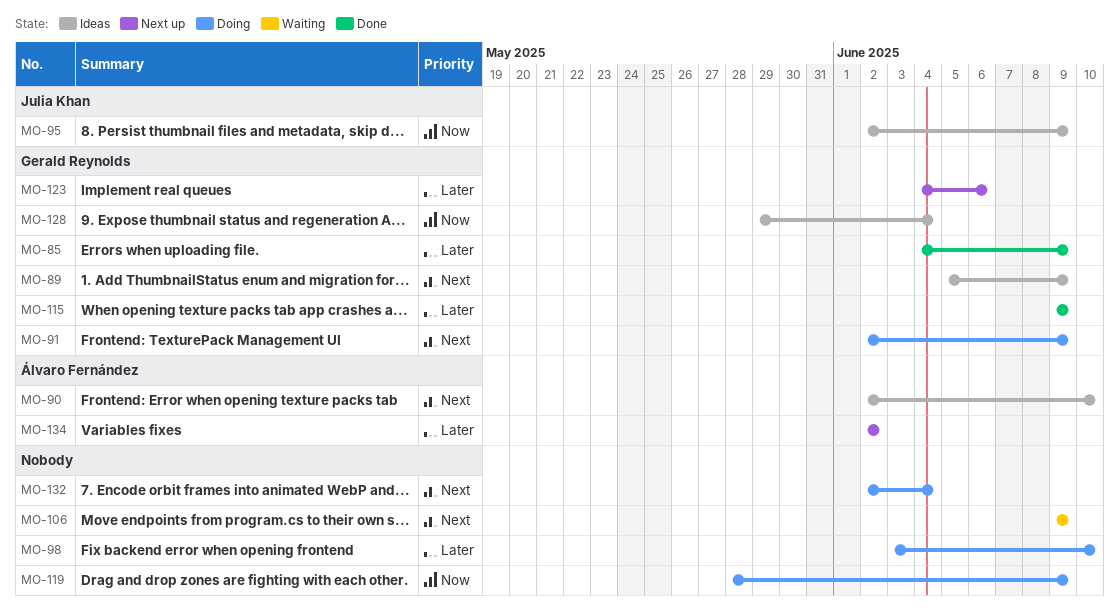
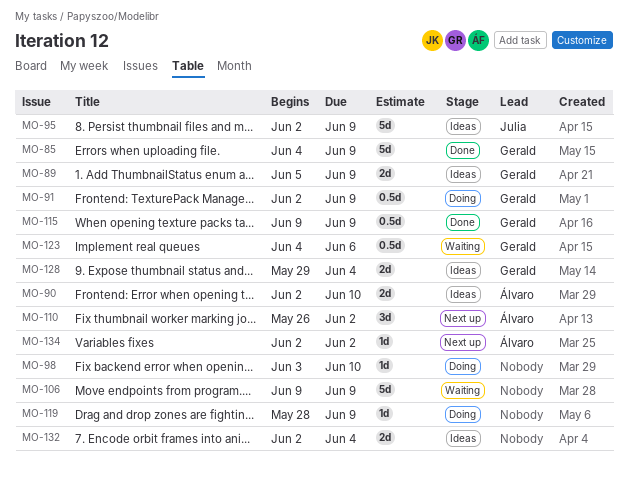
MO-110: none -> present
MO-123, status: Next up -> Waiting
MO-132, status: Doing -> Ideas

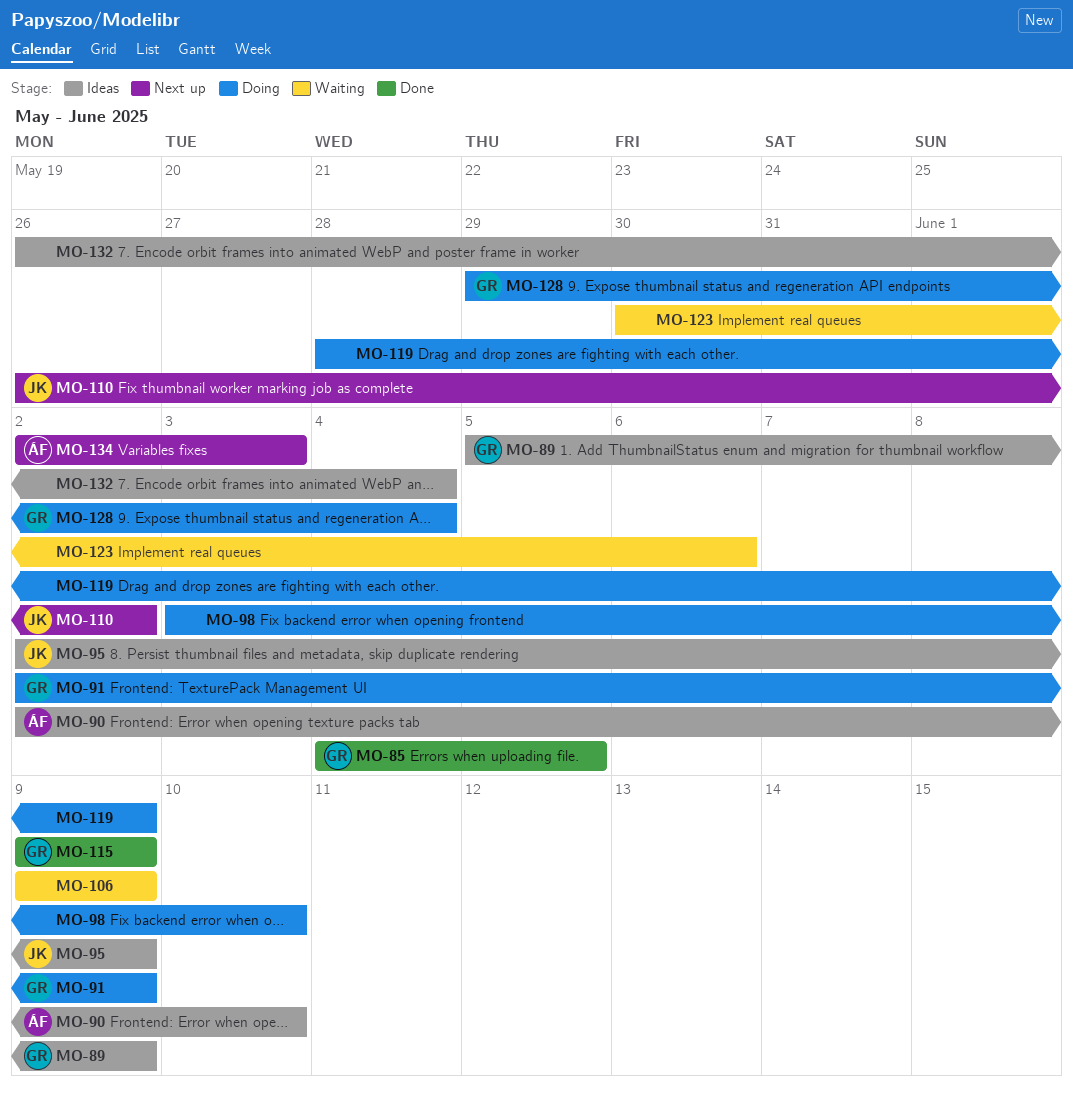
MO-85, due: Jun 9 -> Jun 5
MO-110, owner: Álvaro -> Julia
MO-123, owner: Gerald -> none
MO-123, start: Jun 4 -> May 30
MO-128, status: Ideas -> Doing
MO-132, start: Jun 2 -> May 26
MO-134, due: Jun 2 -> Jun 3

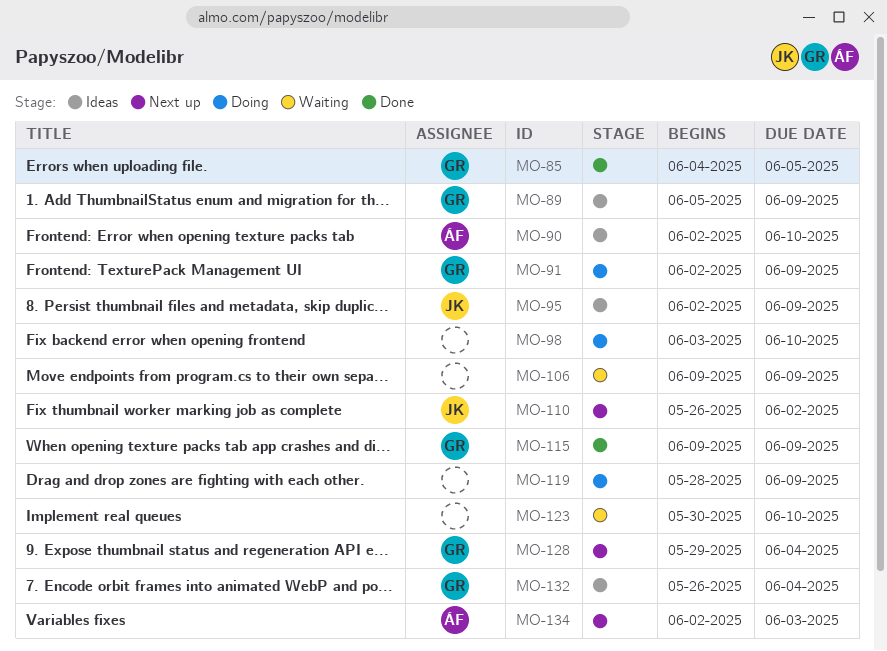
MO-123, due: Jun 6 -> Jun 10
MO-128, status: Doing -> Next up
MO-132, owner: none -> GR

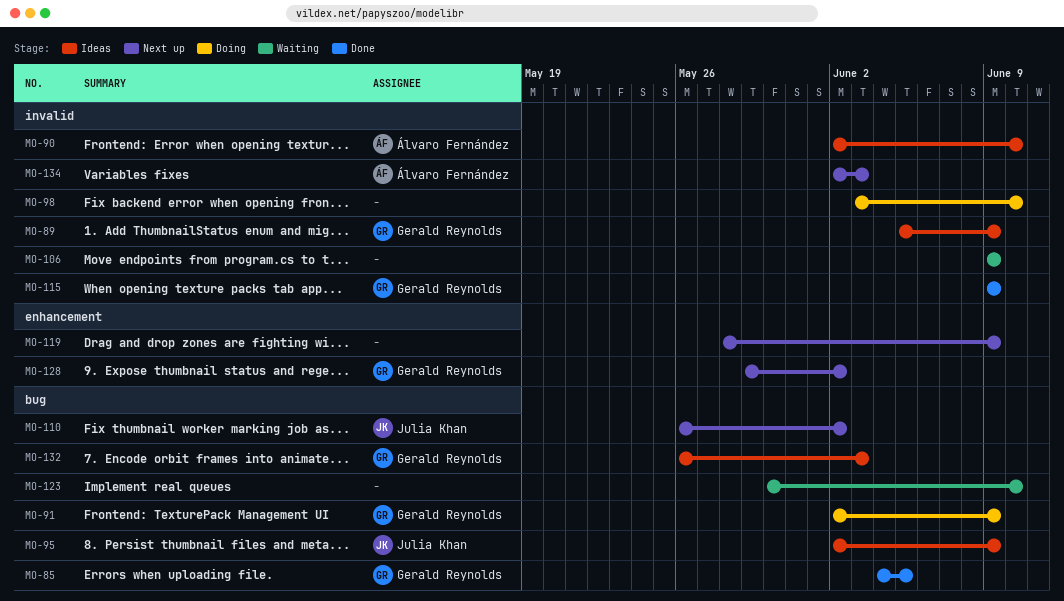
MO-119, status: Doing -> Next up
MO-128, due: Jun 4 -> Jun 2
MO-132, due: Jun 4 -> Jun 3

